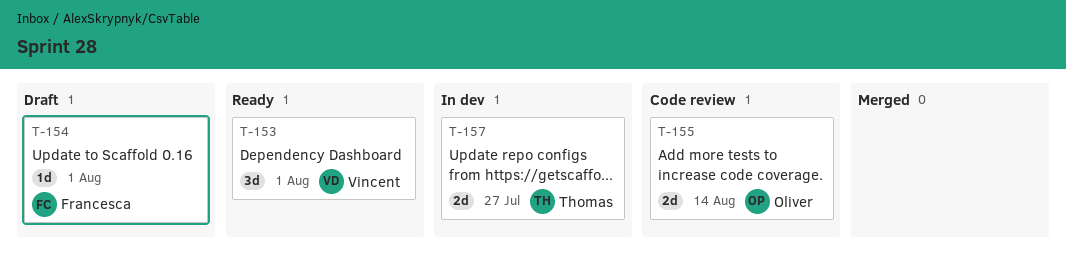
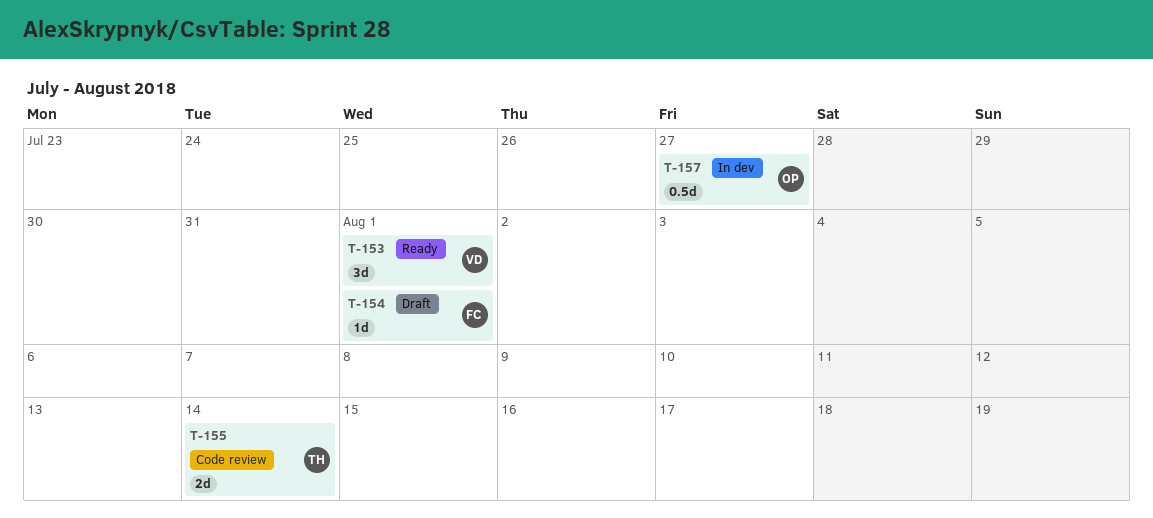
T-155, owner: Oliver -> Thomas
T-157, owner: Thomas -> Oliver
T-157, estimate: 2d -> 0.5d

